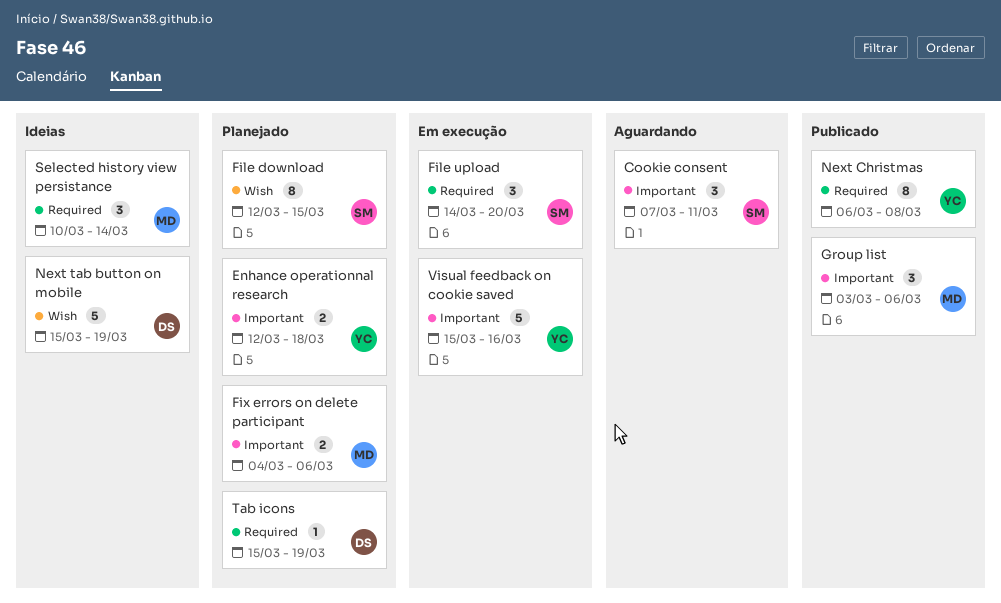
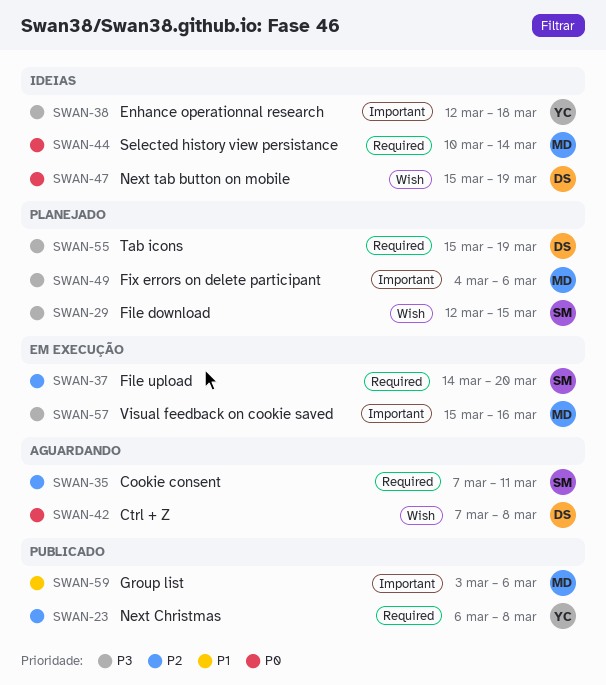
Cookie consent, label: Important -> Required
Ctrl + Z: none -> present
Enhance operationnal research, status: Planejado -> Ideias
Visual feedback on cookie saved, owner: YC -> MD

